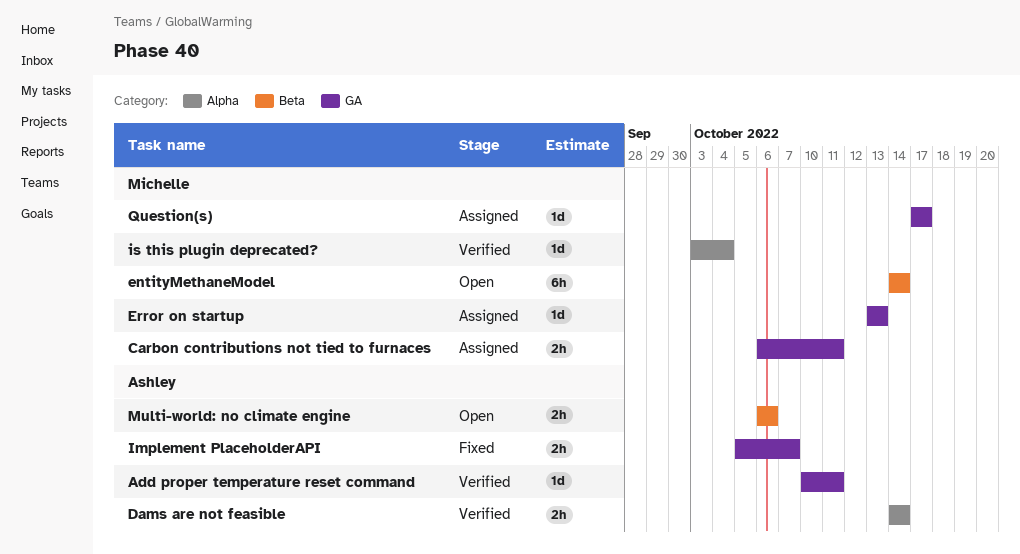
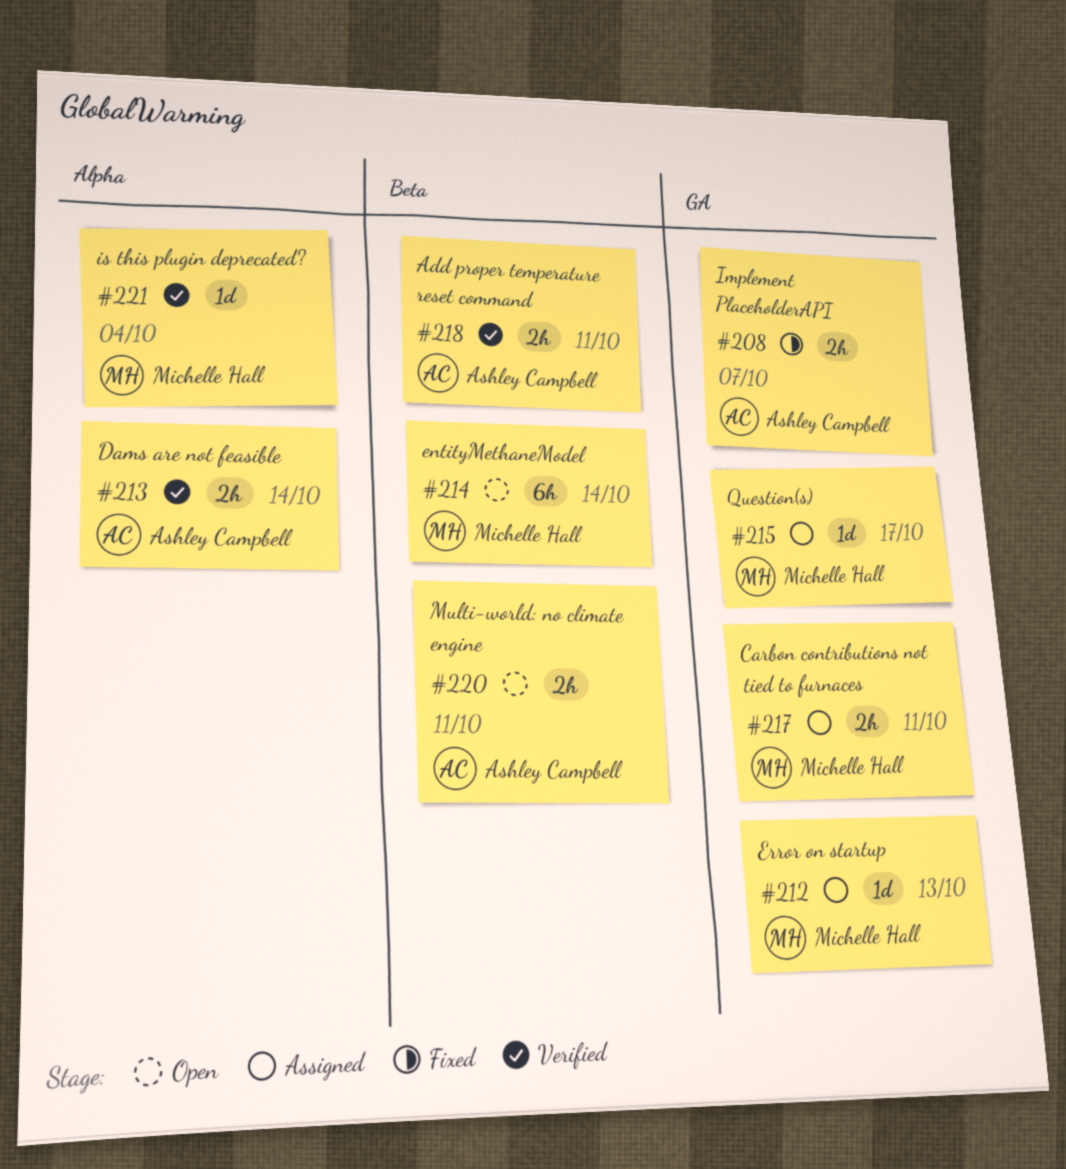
Add proper temperature reset command, label: GA -> Beta
Add proper temperature reset command, estimate: 1d -> 2h
Multi-world: no climate engine, due: Oct 6 -> Oct 11

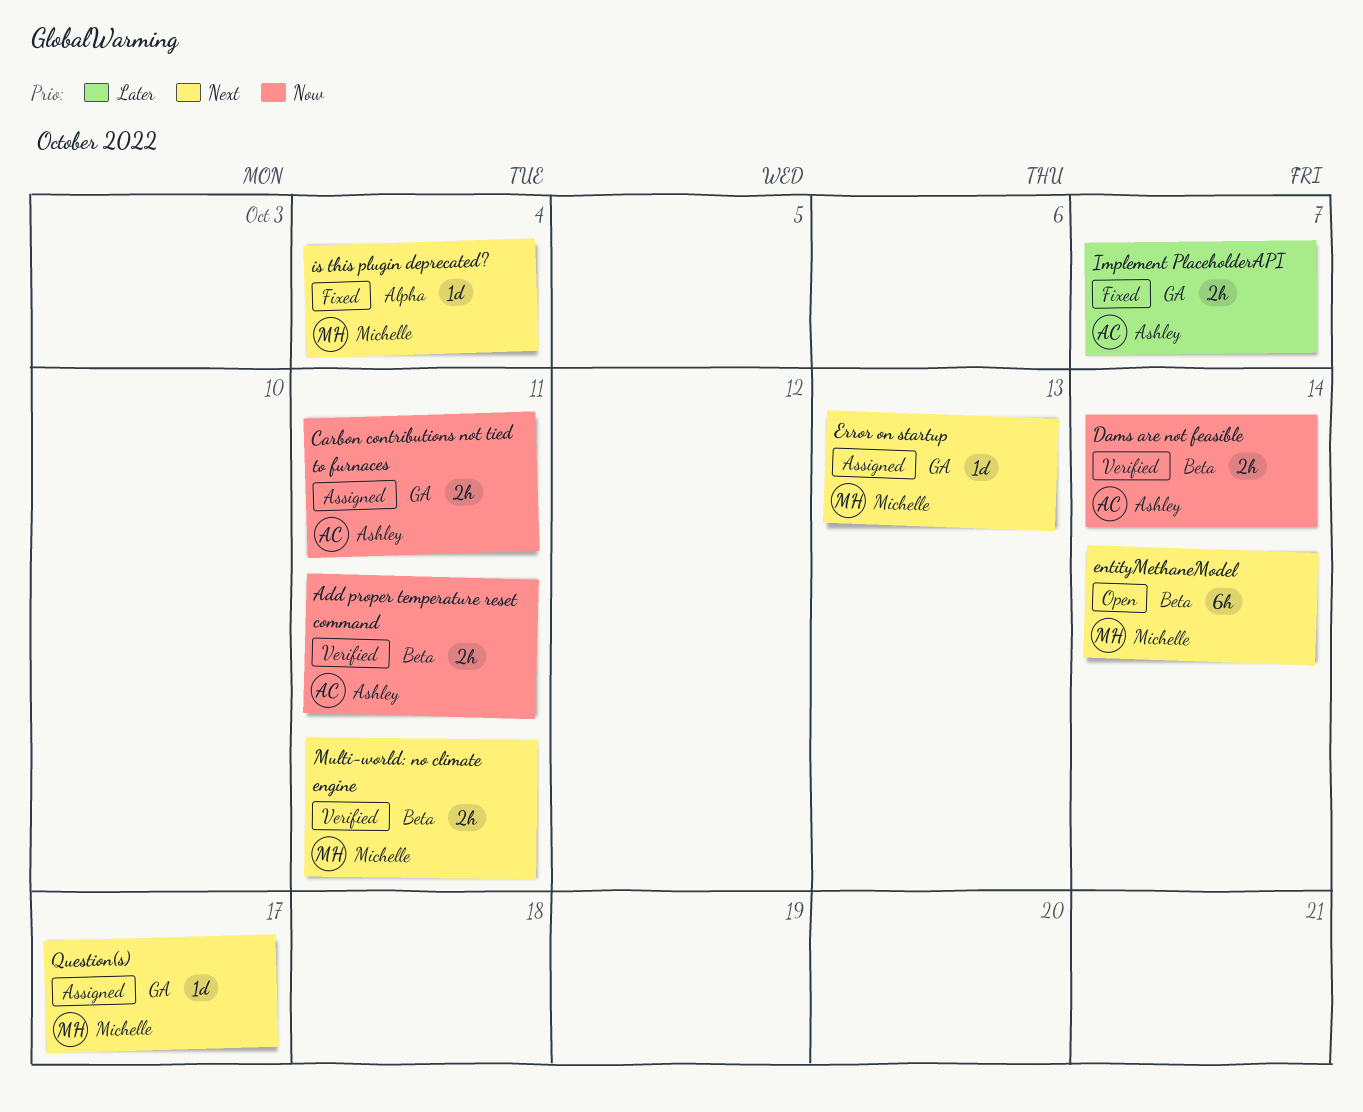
Carbon contributions not tied to furnaces, owner: Michelle Hall -> Ashley Campbell
Dams are not feasible, label: Alpha -> Beta
is this plugin deprecated?, status: Verified -> Fixed
Multi-world: no climate engine, status: Open -> Verified
Multi-world: no climate engine, owner: Ashley Campbell -> Michelle Hall

